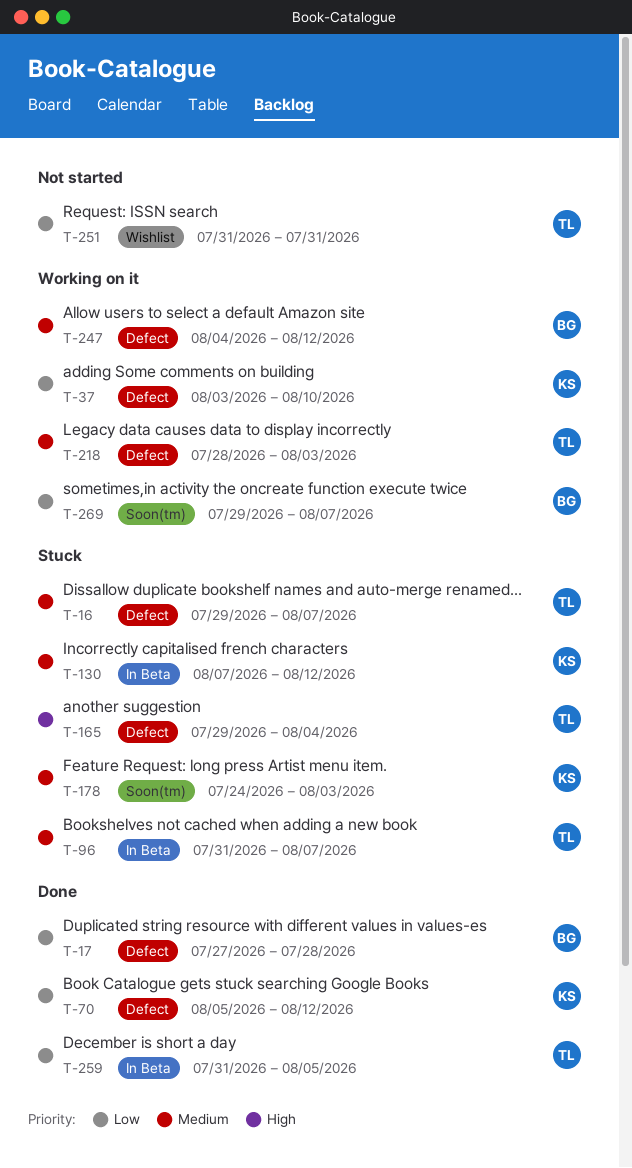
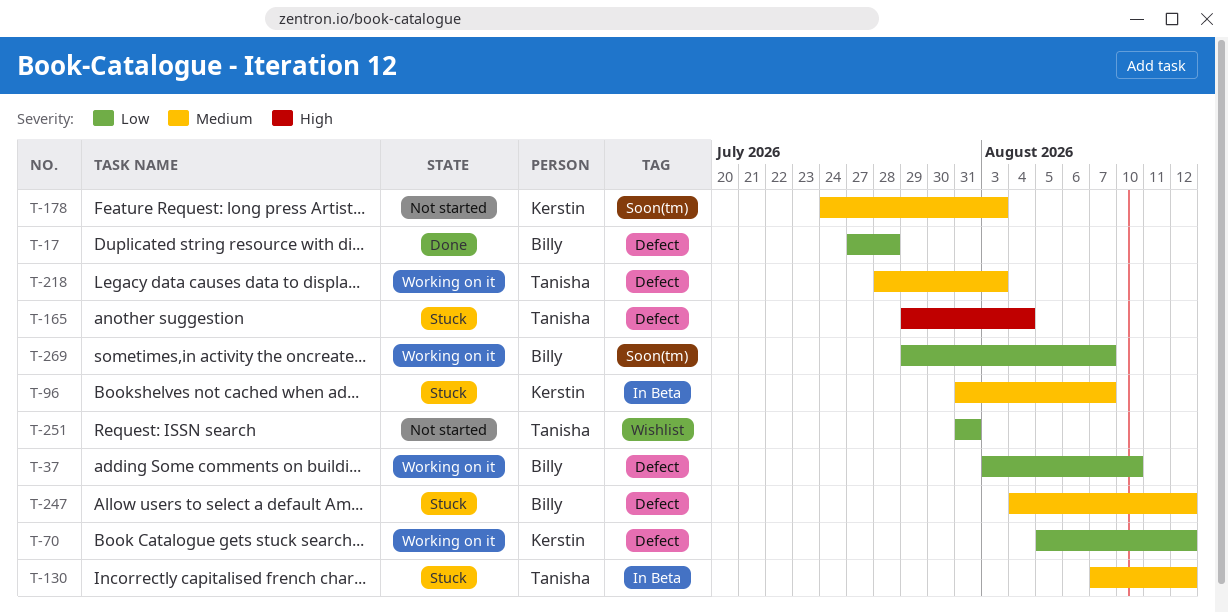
T-16: present -> none
T-37, owner: Kerstin -> Billy
T-70, status: Done -> Working on it
T-96, owner: Tanisha -> Kerstin
T-130, owner: Kerstin -> Tanisha
T-178, status: Stuck -> Not started
T-247, status: Working on it -> Stuck
T-259: present -> none

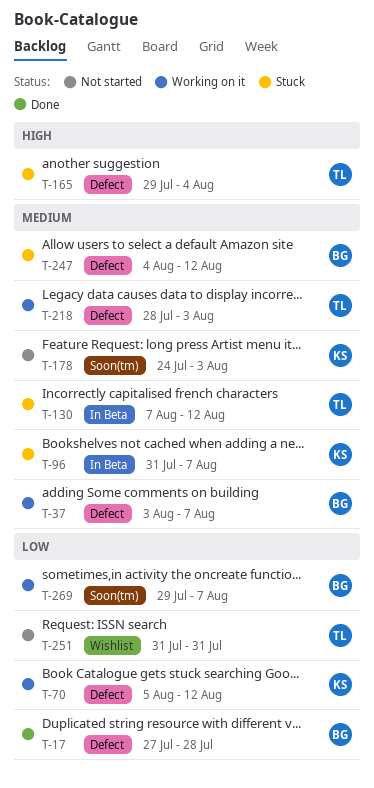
T-37, priority: Low -> Medium
T-37, due: Aug 10 -> Aug 7

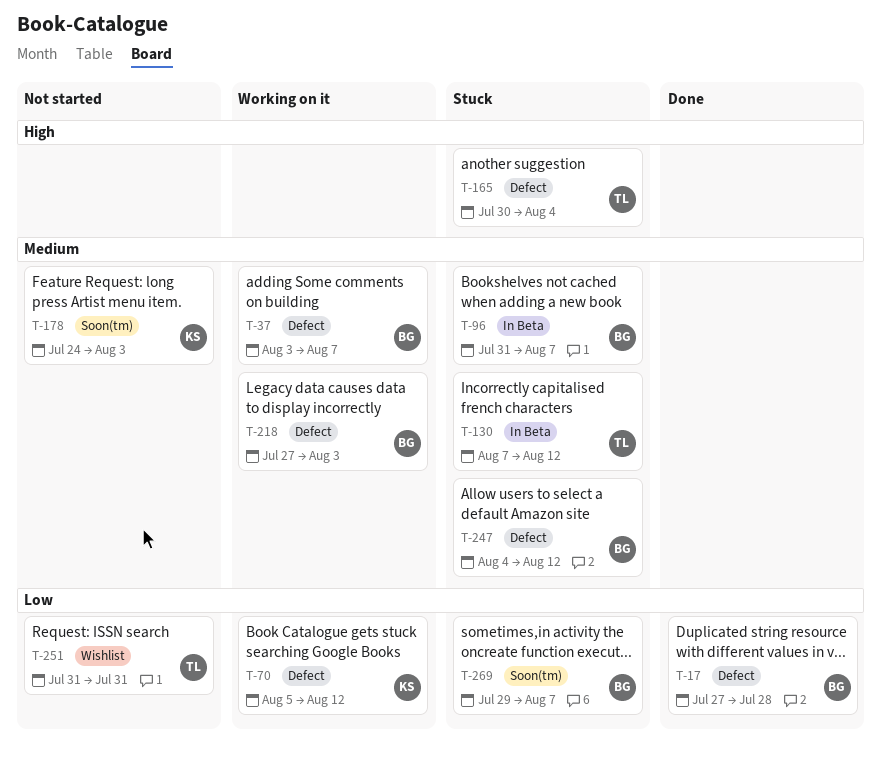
T-96, owner: KS -> BG
T-165, start: Jul 29 -> Jul 30
T-218, owner: TL -> BG
T-218, start: Jul 28 -> Jul 27
T-269, status: Working on it -> Stuck

